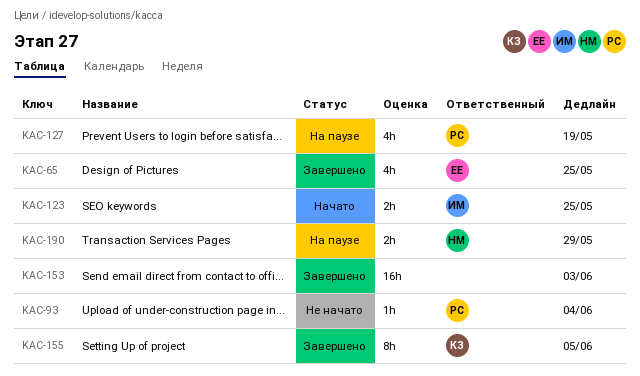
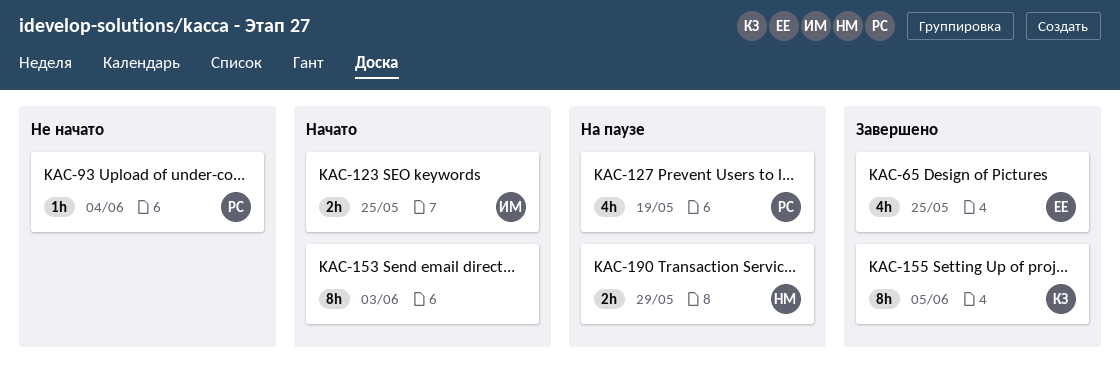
KAC-153, status: Завершено -> Начато
KAC-153, estimate: 16h -> 8h

